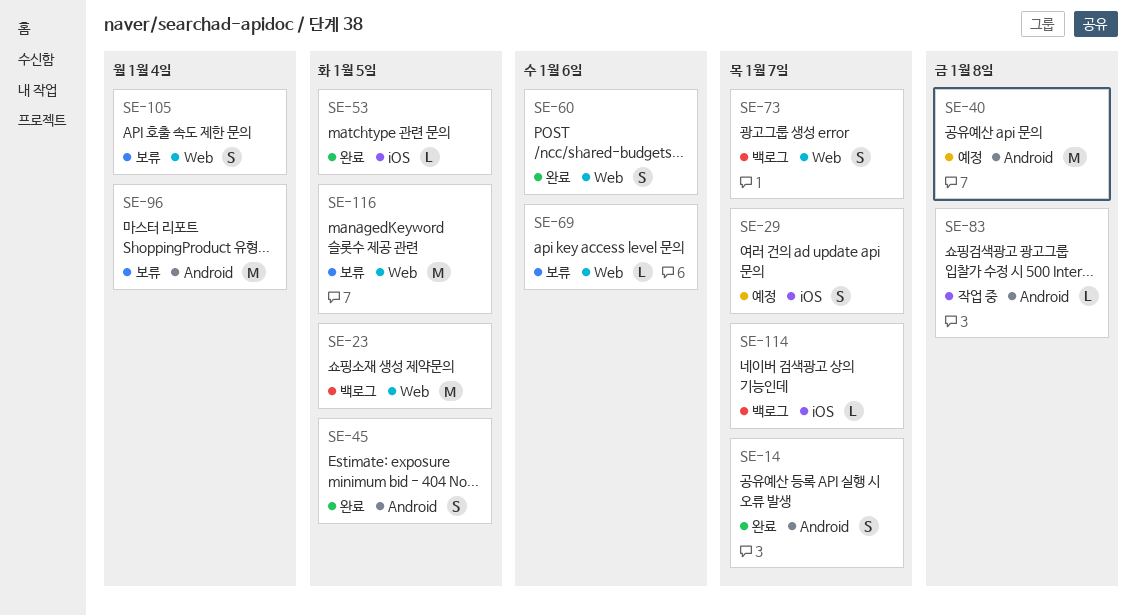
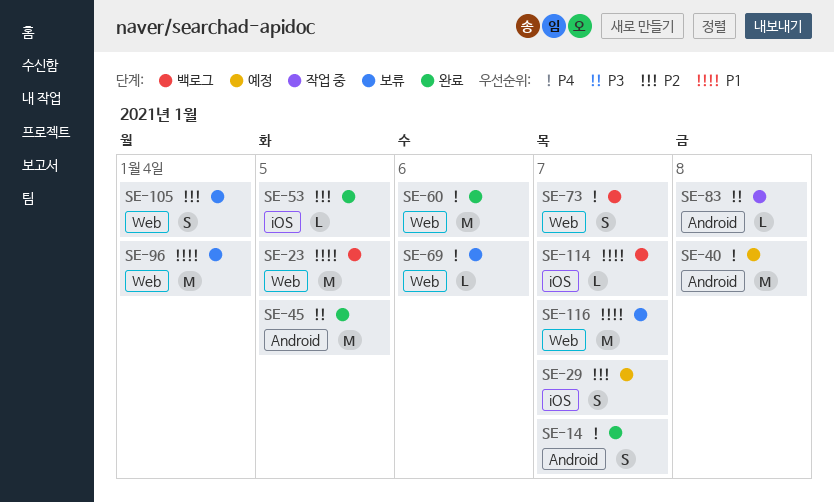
SE-45, estimate: S -> M
SE-60, estimate: S -> M
SE-96, label: Android -> Web
SE-116, due: Jan 5 -> Jan 7

